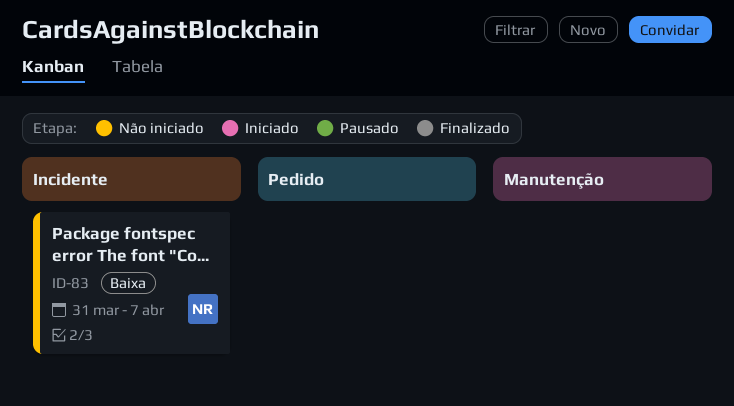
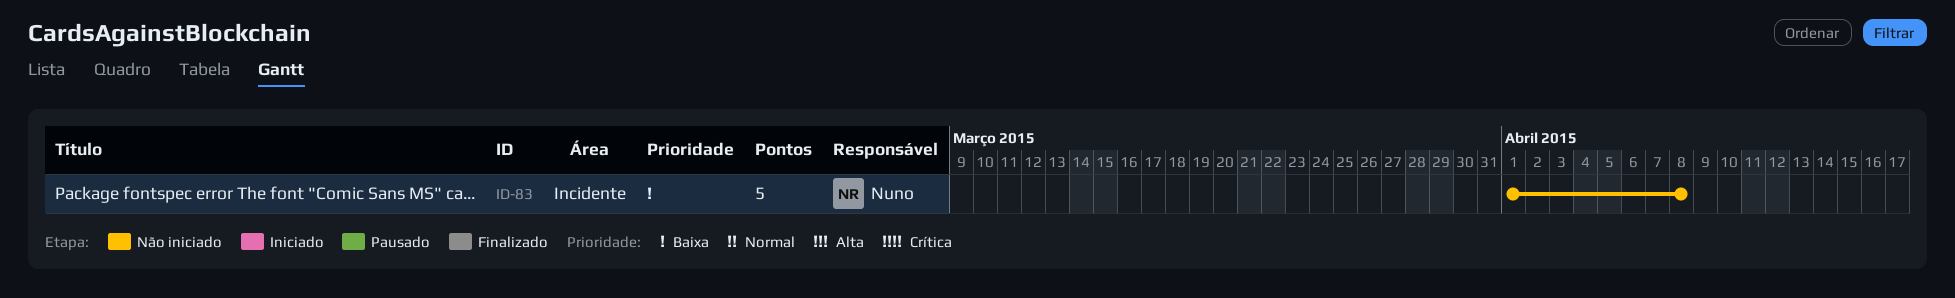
ID-83, start: Mar 31 -> Apr 1
ID-83, due: Apr 7 -> Apr 8

